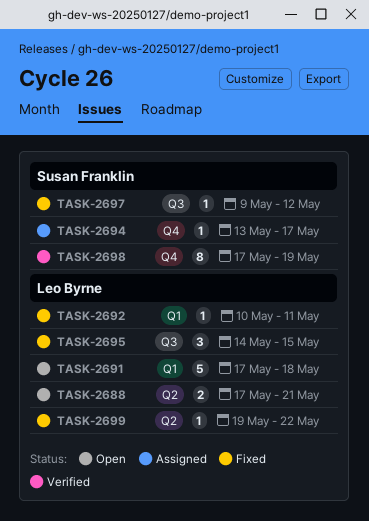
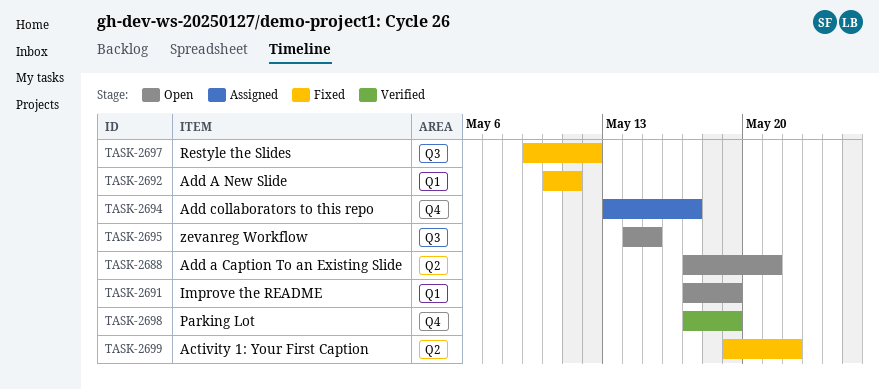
TASK-2691, due: May 18 -> May 19
TASK-2695, status: Fixed -> Open

